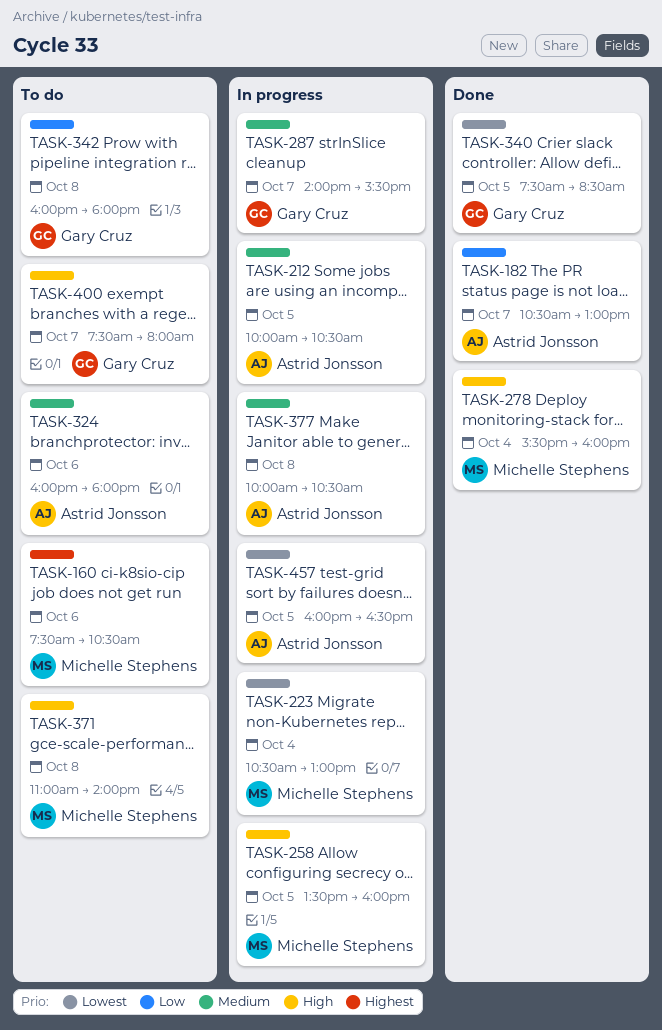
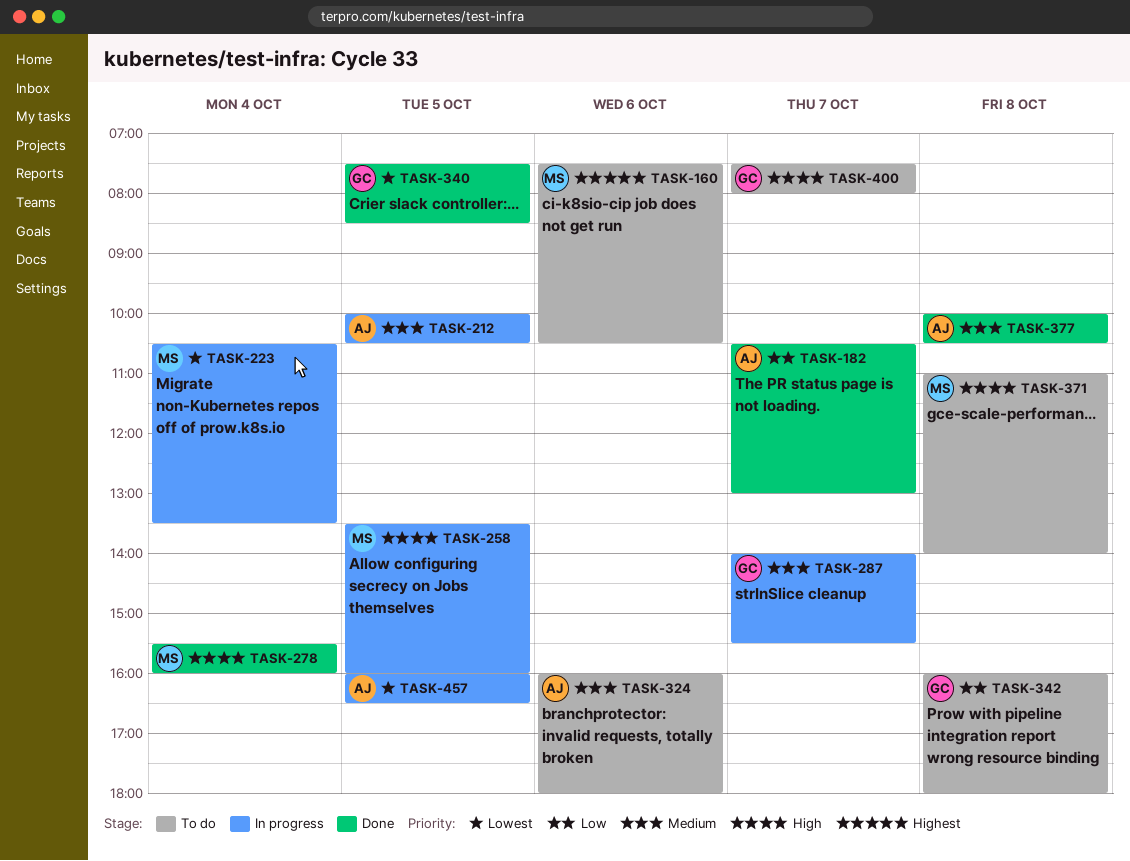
TASK-223, ends: 13:00 -> 13:30
TASK-377, status: In progress -> Done

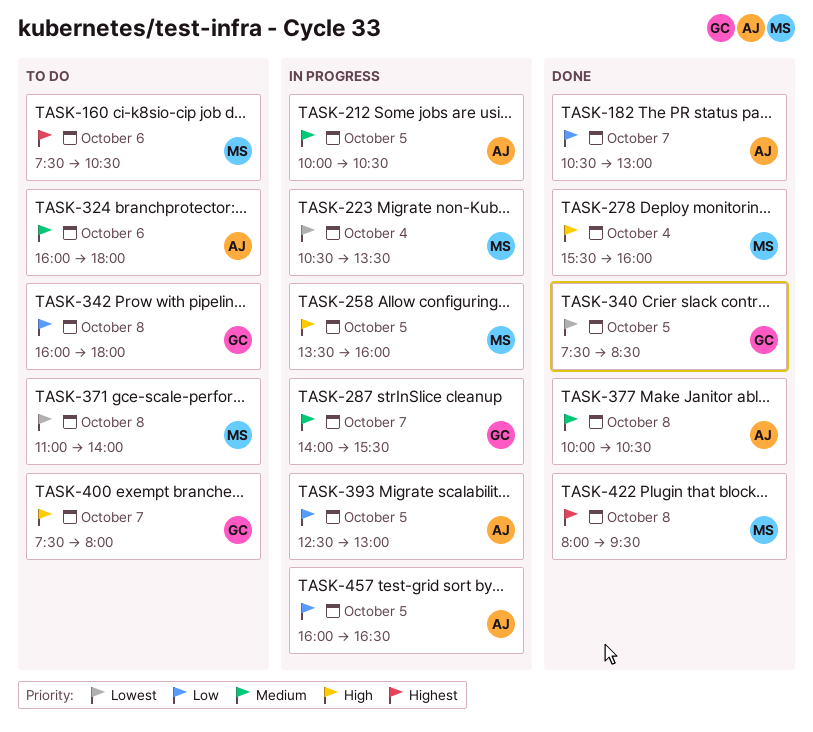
TASK-371, priority: High -> Lowest
TASK-393: none -> present
TASK-422: none -> present
TASK-457, priority: Lowest -> Low

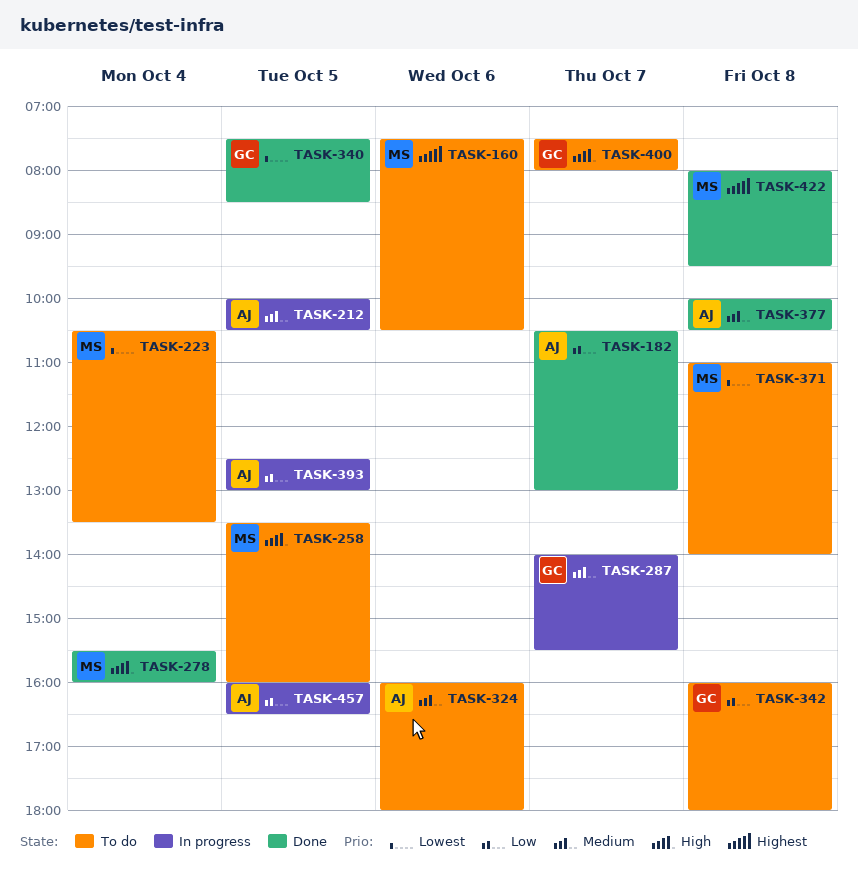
TASK-223, status: In progress -> To do
TASK-258, status: In progress -> To do

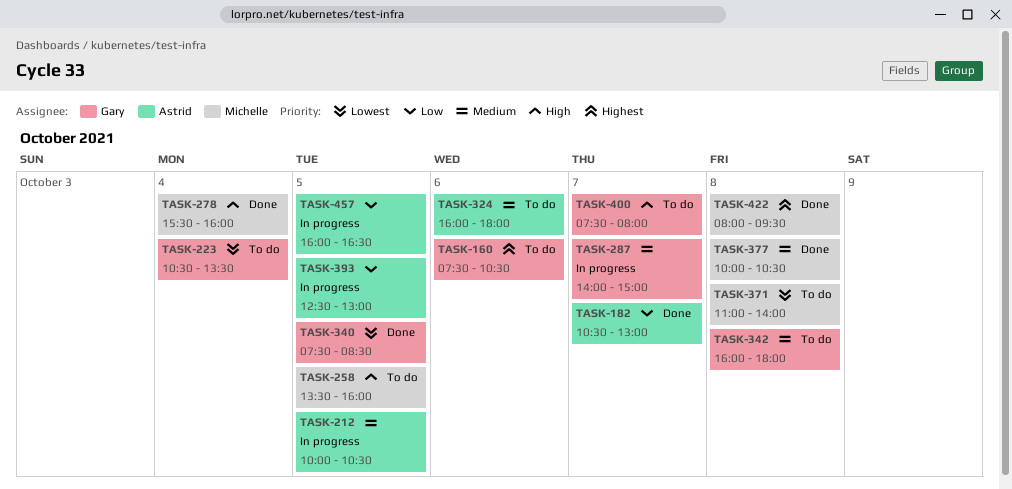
TASK-160, owner: Michelle -> Gary
TASK-223, owner: Michelle -> Gary
TASK-287, ends: 15:30 -> 15:00
TASK-342, priority: Low -> Medium
TASK-377, owner: Astrid -> Michelle

